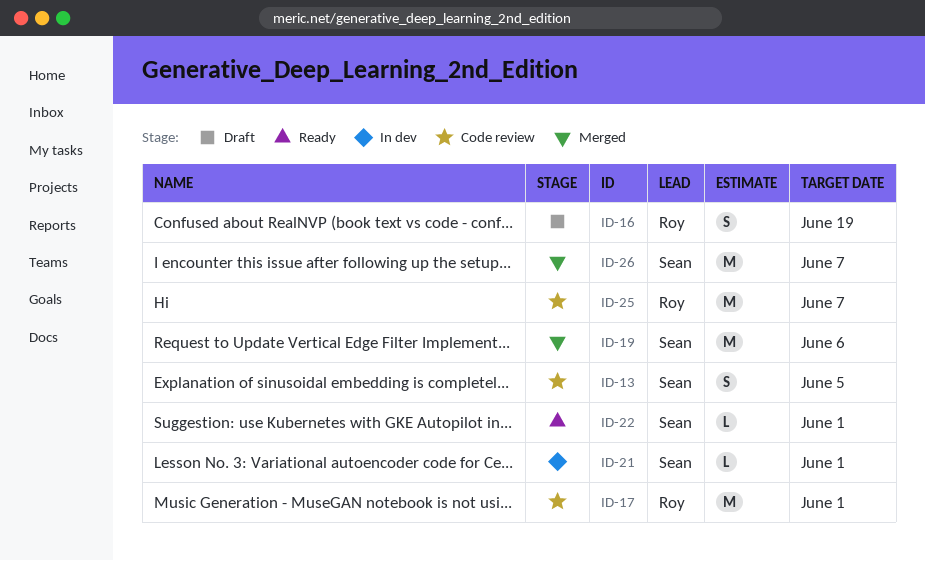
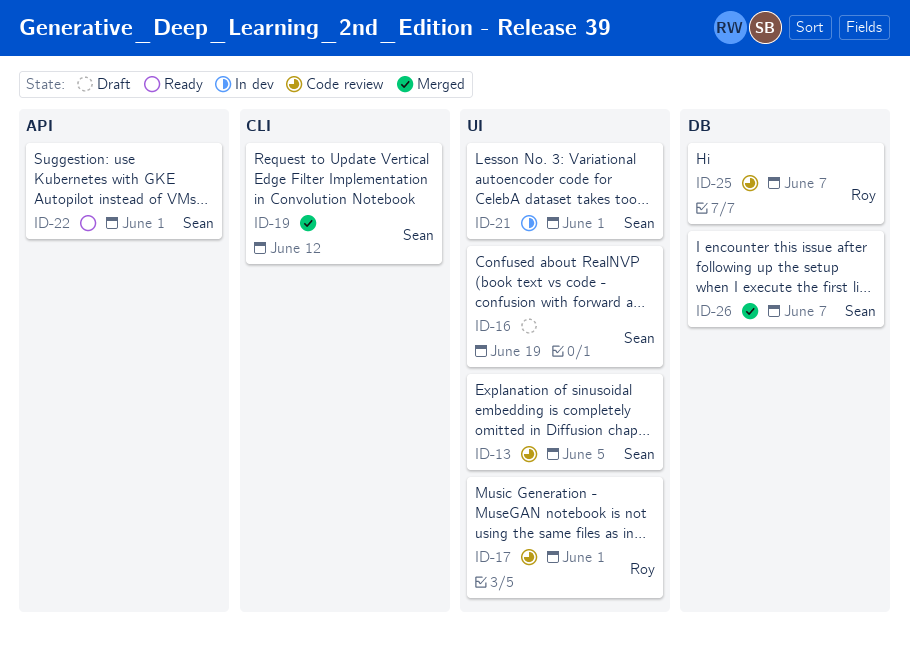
ID-16, owner: Roy -> Sean
ID-19, due: Jun 6 -> Jun 12

